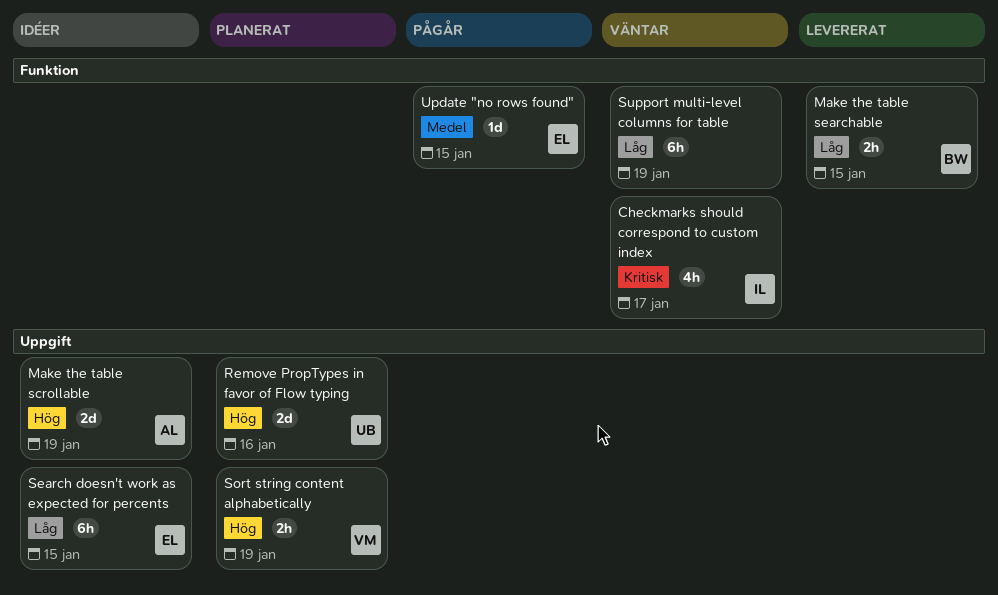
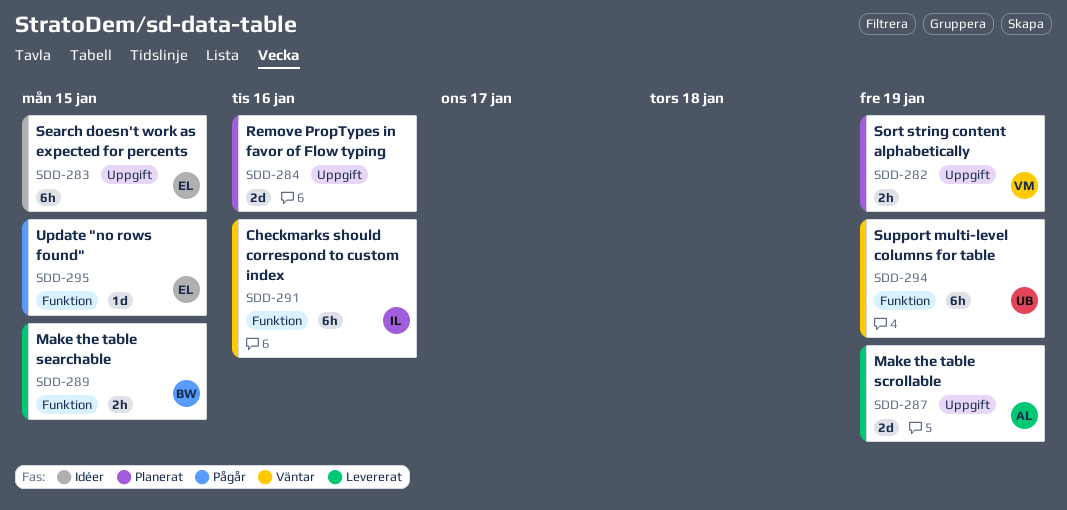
Checkmarks should correspond to custom index, estimate: 4h -> 6h
Checkmarks should correspond to custom index, due: Jan 17 -> Jan 16
Make the table scrollable, status: Idéer -> Levererat
Remove PropTypes in favor of Flow typing, owner: UB -> none
Support multi-level columns for table, owner: none -> UB

